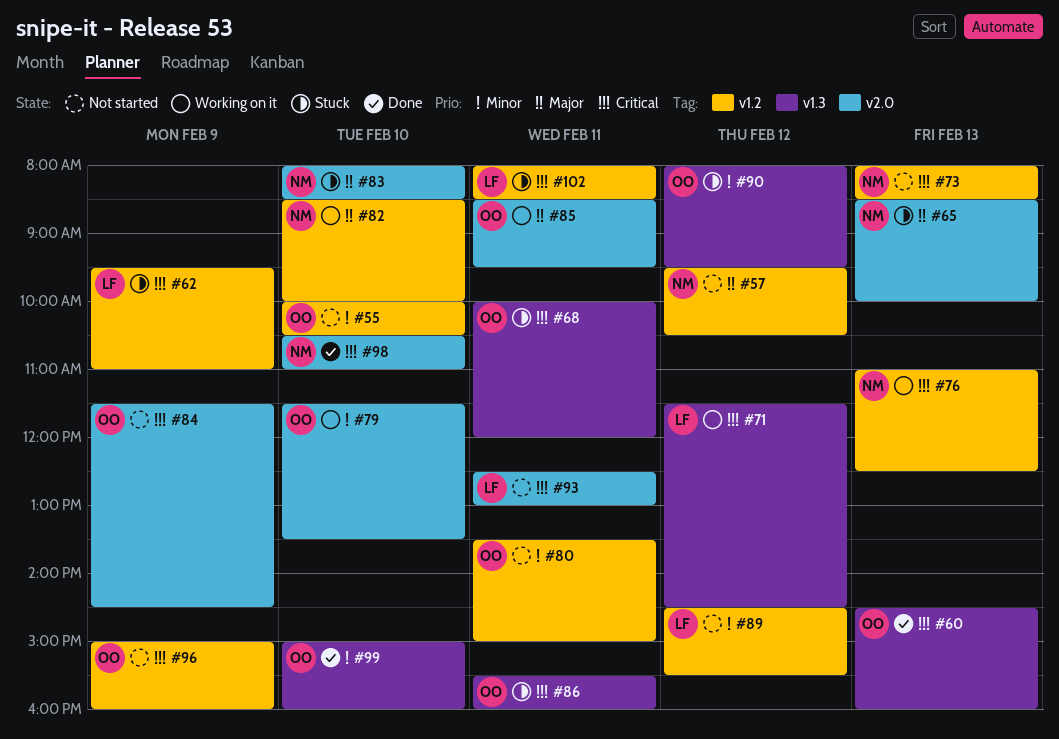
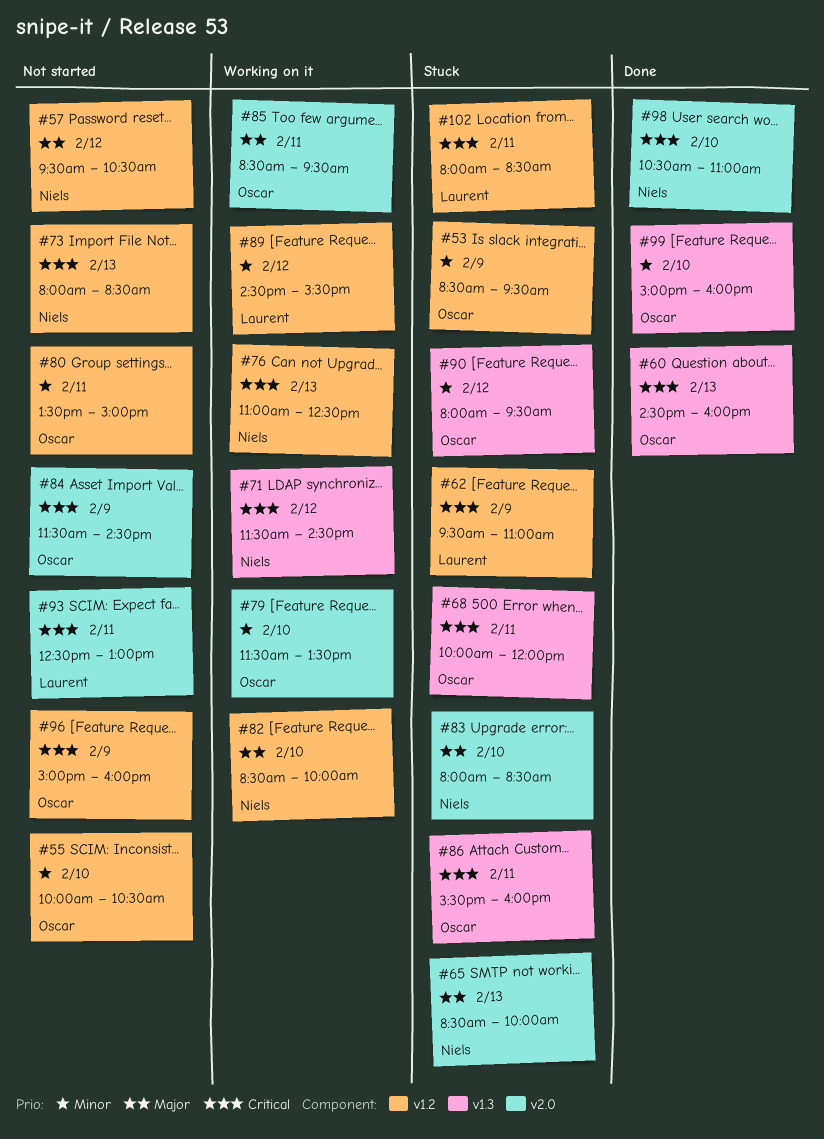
#53: none -> present
#71, owner: Laurent -> Niels
#89, status: Not started -> Working on it

